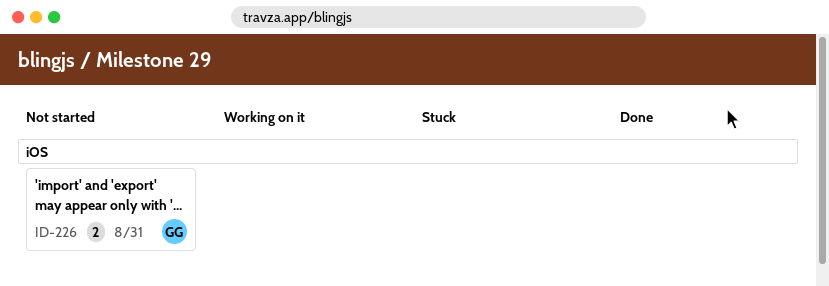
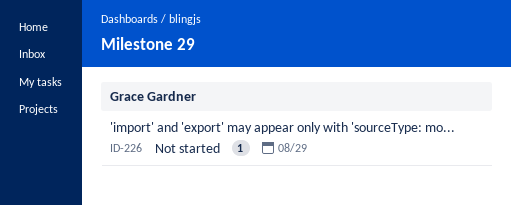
ID-226, estimate: 2 -> 1
ID-226, due: Aug 31 -> Aug 29

